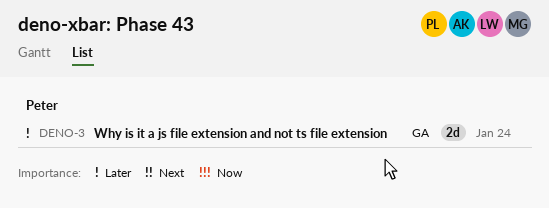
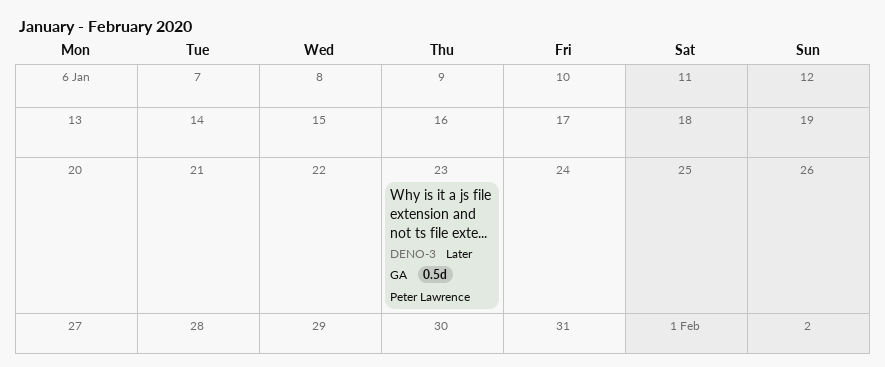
DENO-3, estimate: 2d -> 0.5d
DENO-3, due: Jan 24 -> Jan 23

